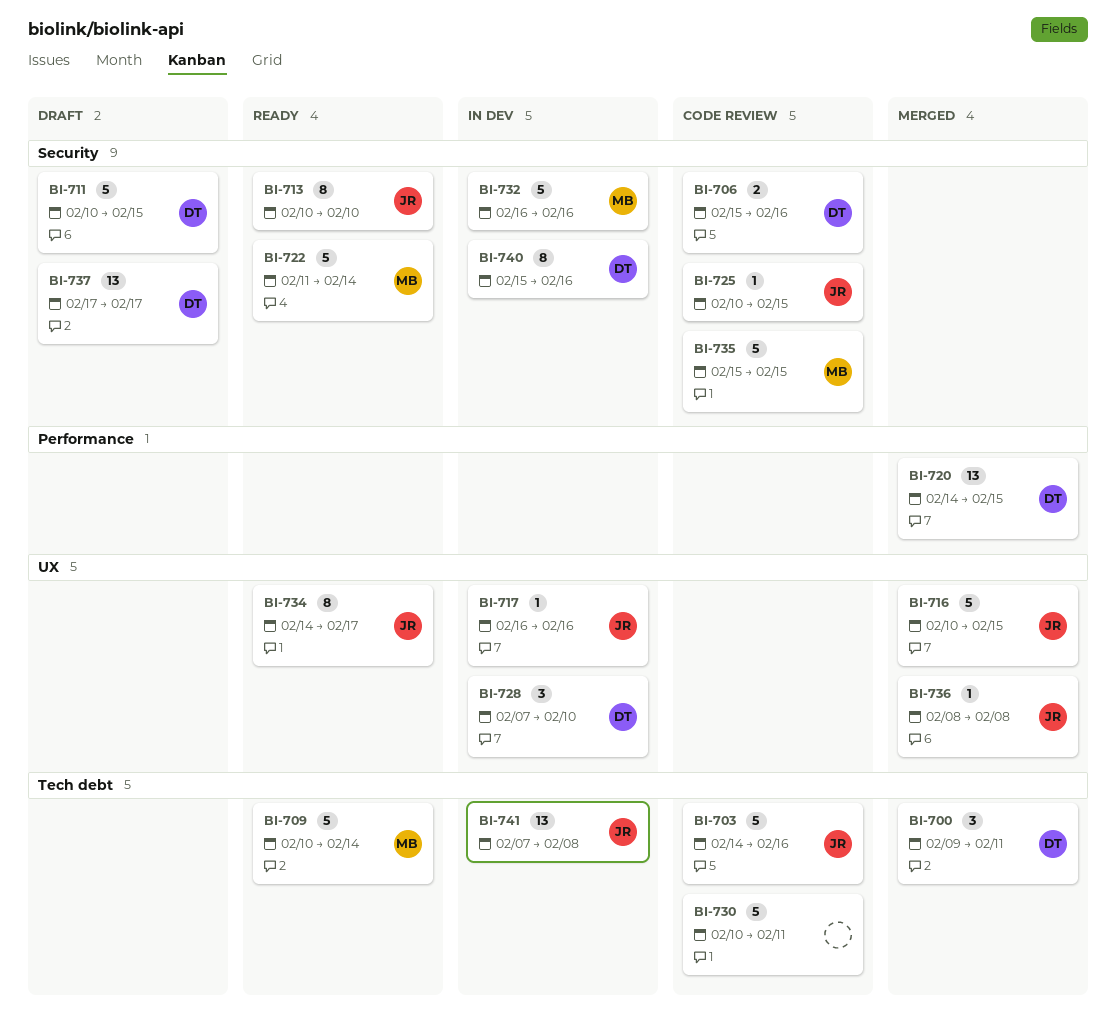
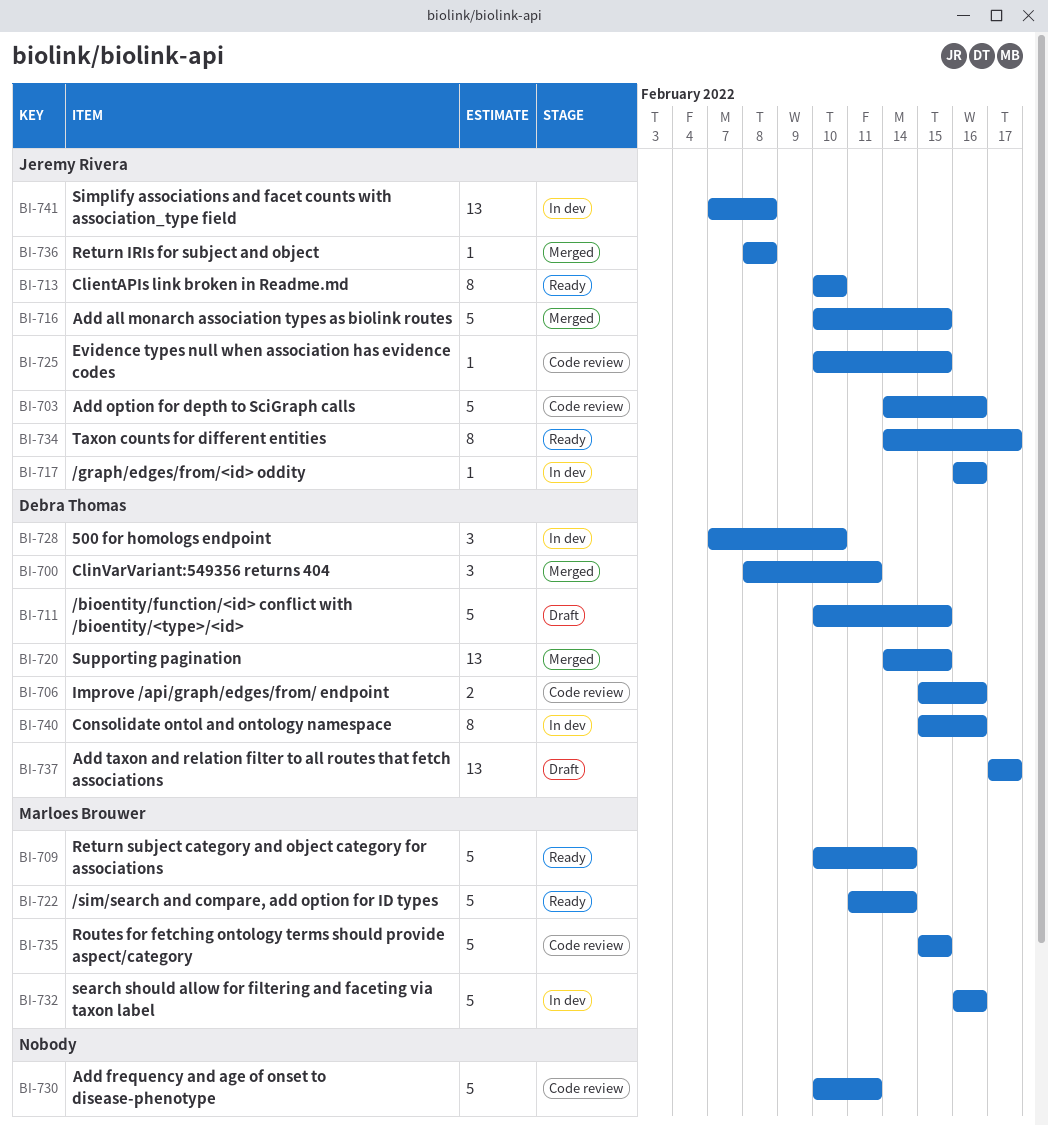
BI-700, start: Feb 9 -> Feb 8

